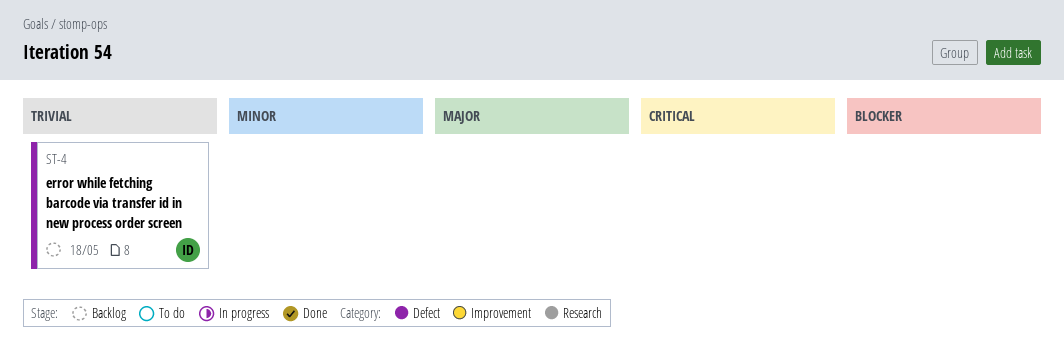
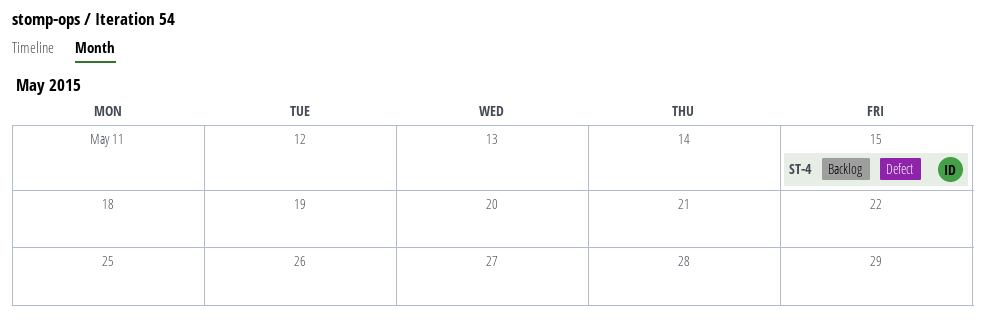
ST-4, due: May 18 -> May 15

